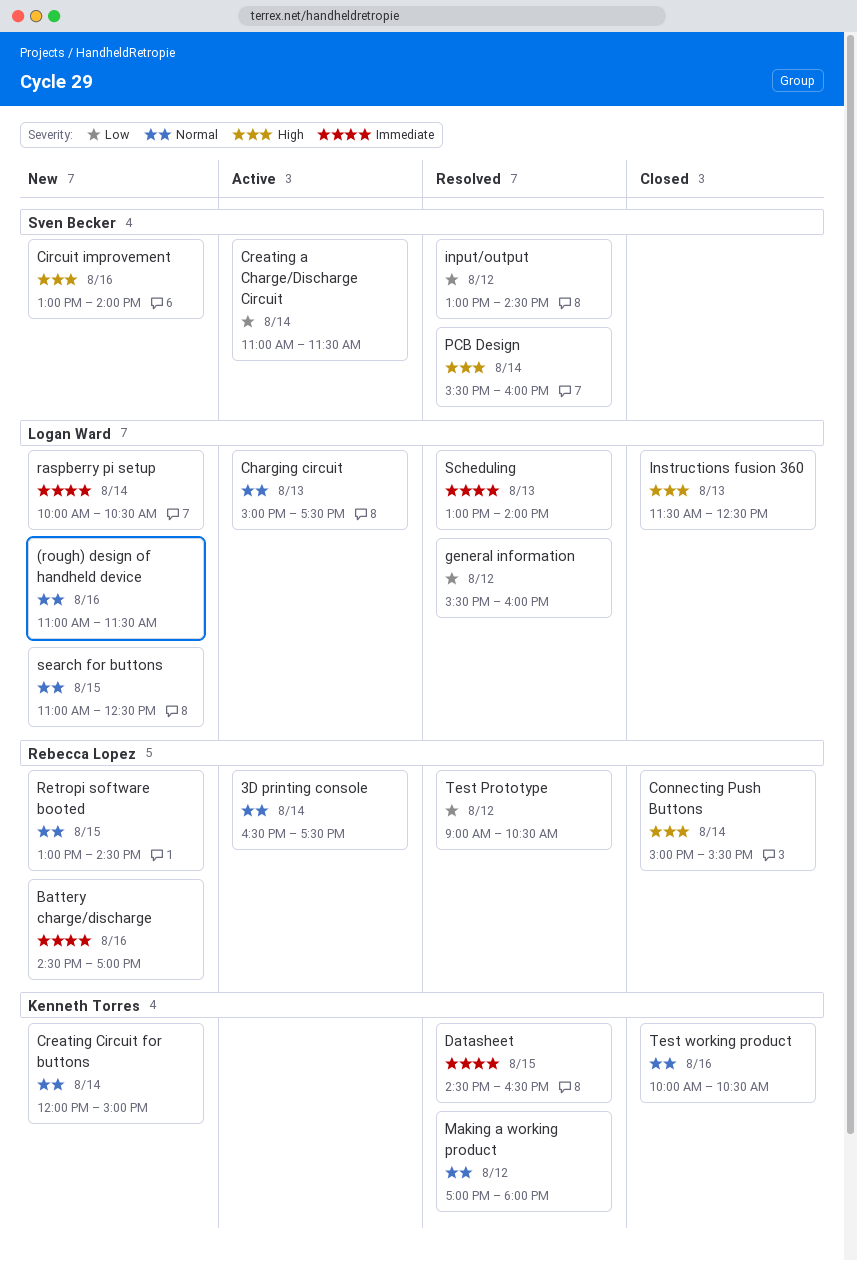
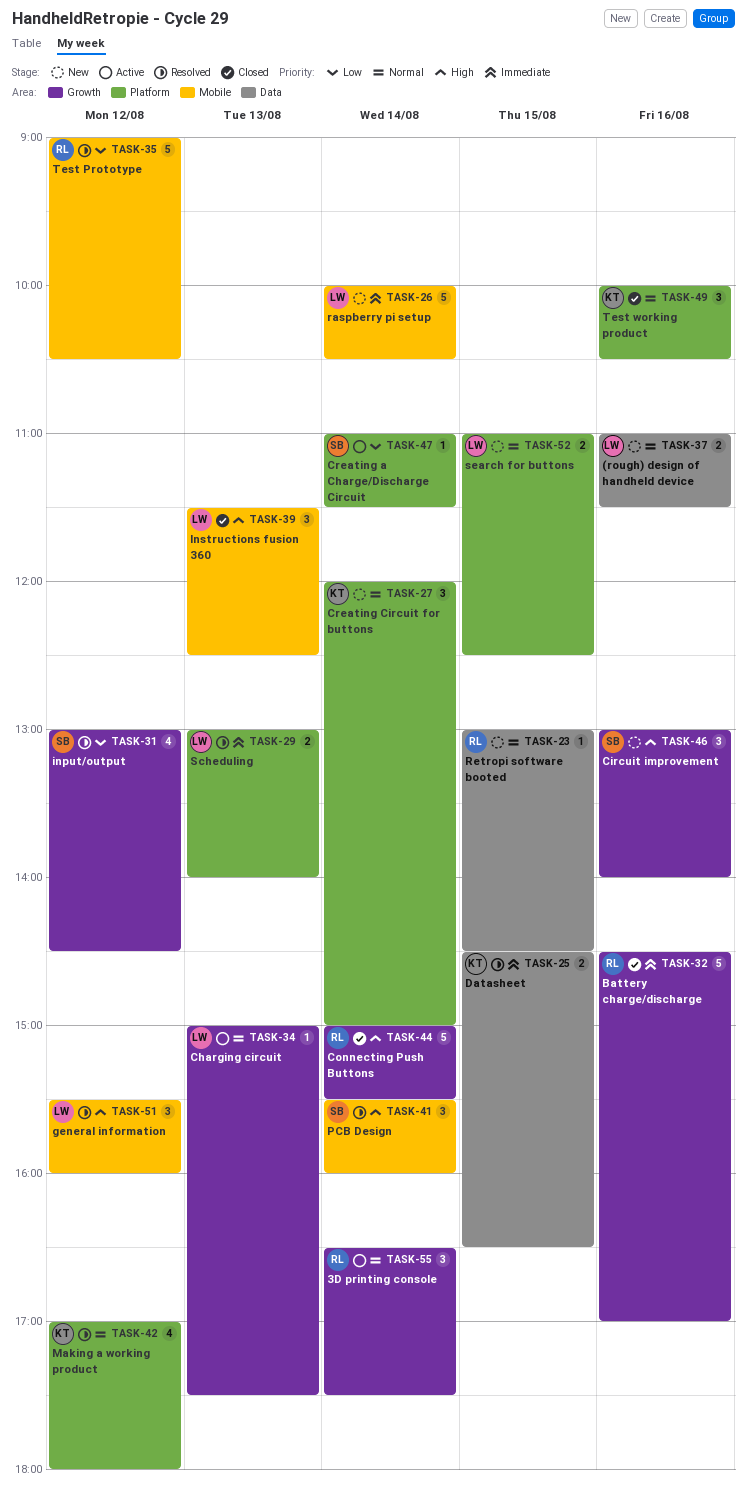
Battery charge/discharge, status: New -> Closed
general information, priority: Low -> High

